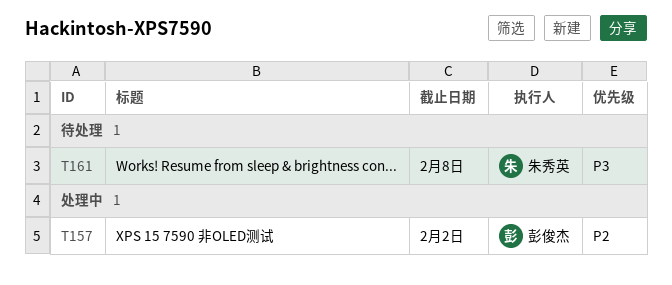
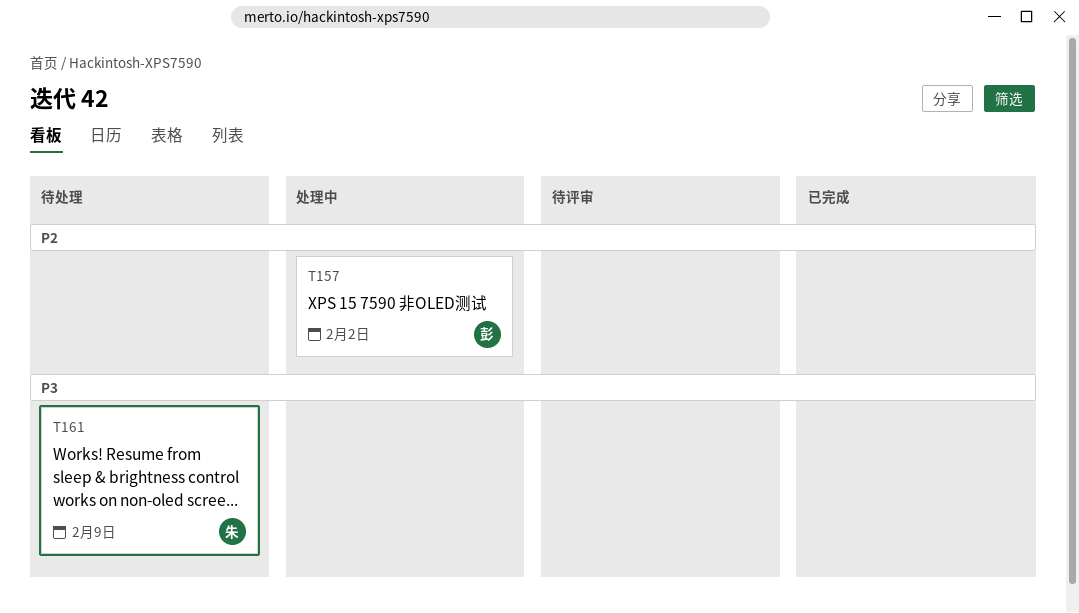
T161, due: Feb 8 -> Feb 9

